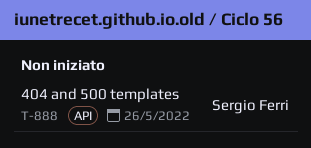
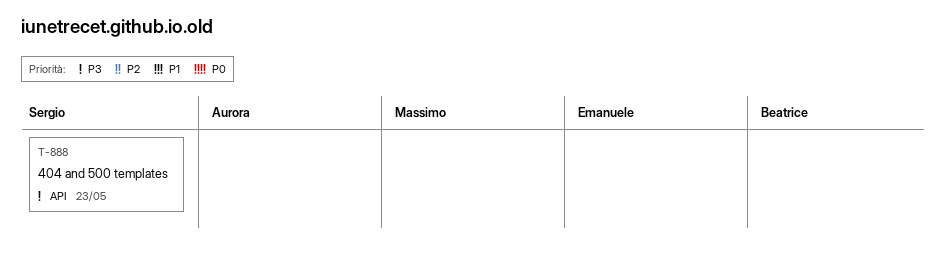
T-888, due: May 26 -> May 23

